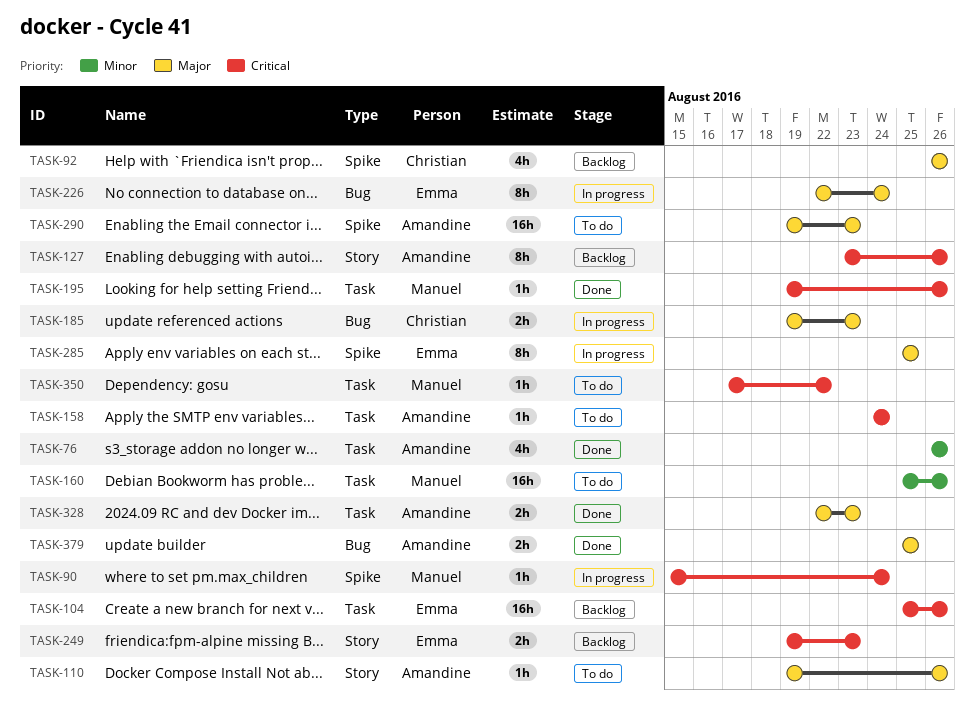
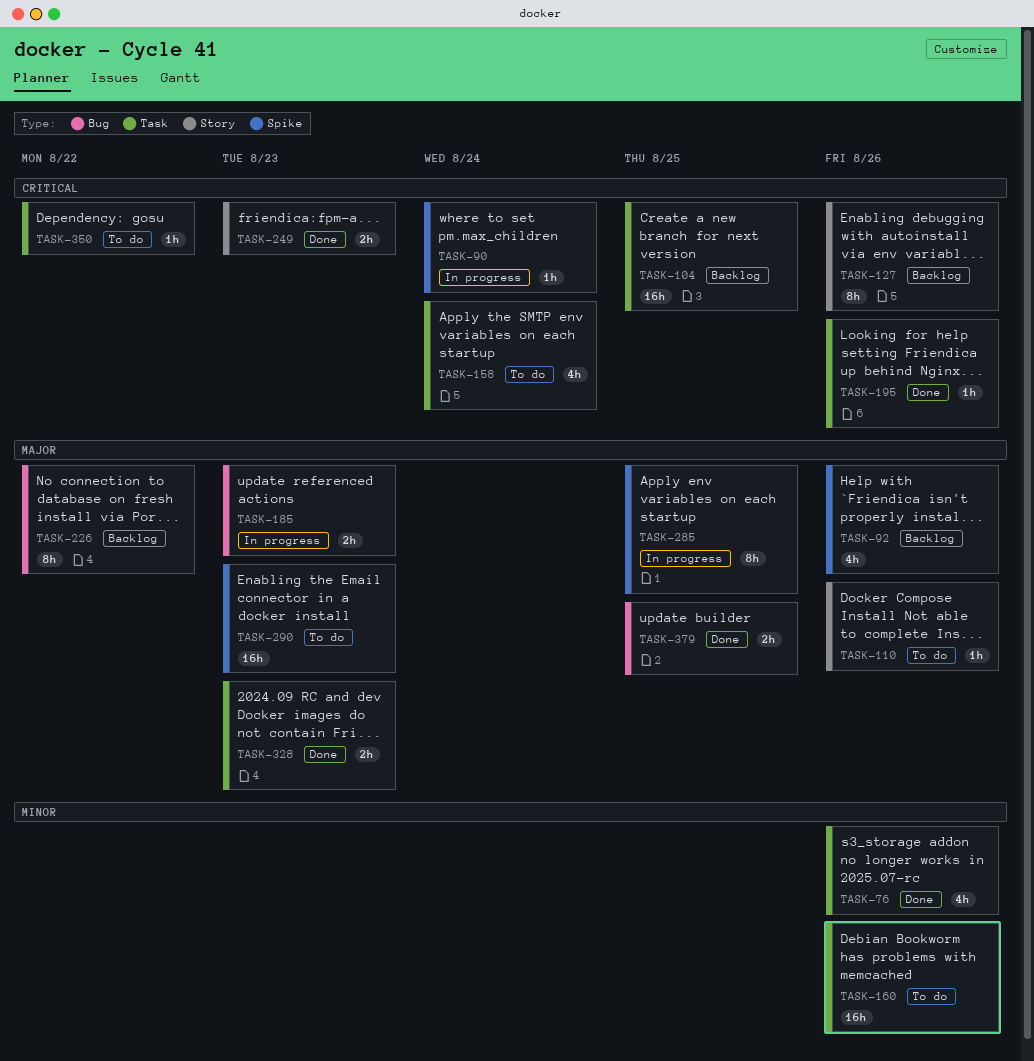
TASK-104, due: Aug 26 -> Aug 25
TASK-158, estimate: 1h -> 4h
TASK-226, status: In progress -> Backlog
TASK-226, due: Aug 24 -> Aug 22
TASK-249, status: Backlog -> Done

